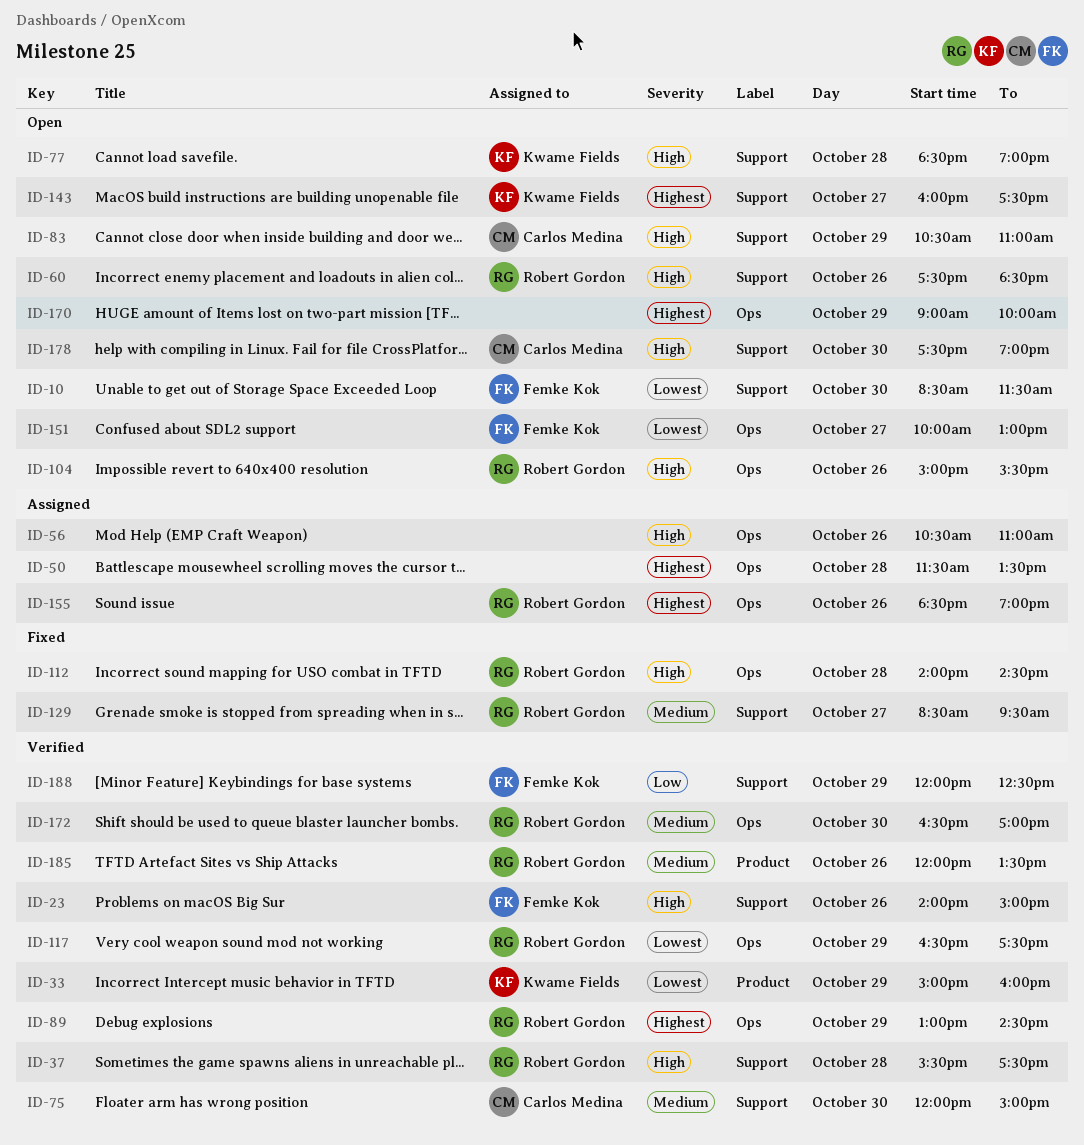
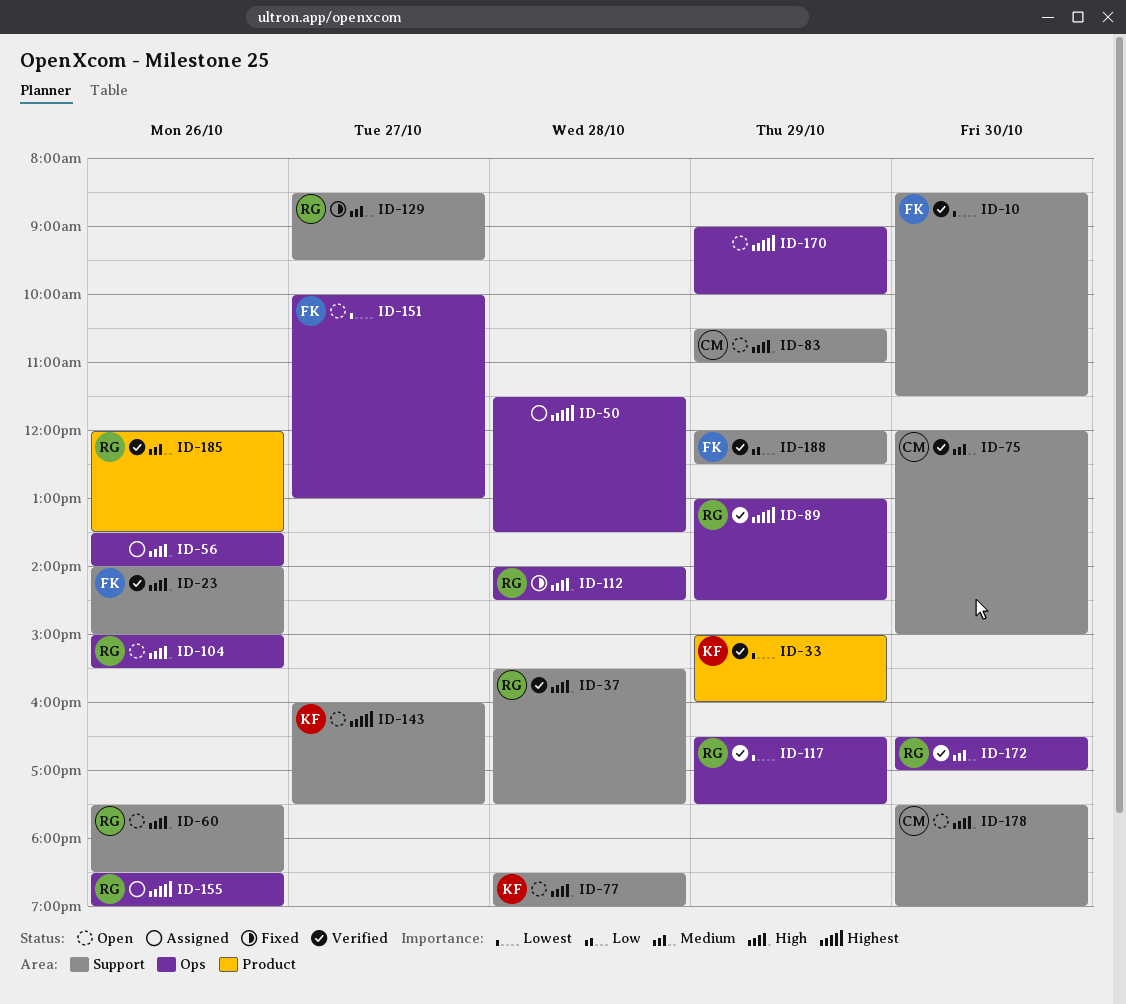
ID-10, status: Open -> Verified
ID-56, begins: 10:30 -> 13:30
ID-56, ends: 11:00 -> 14:00

